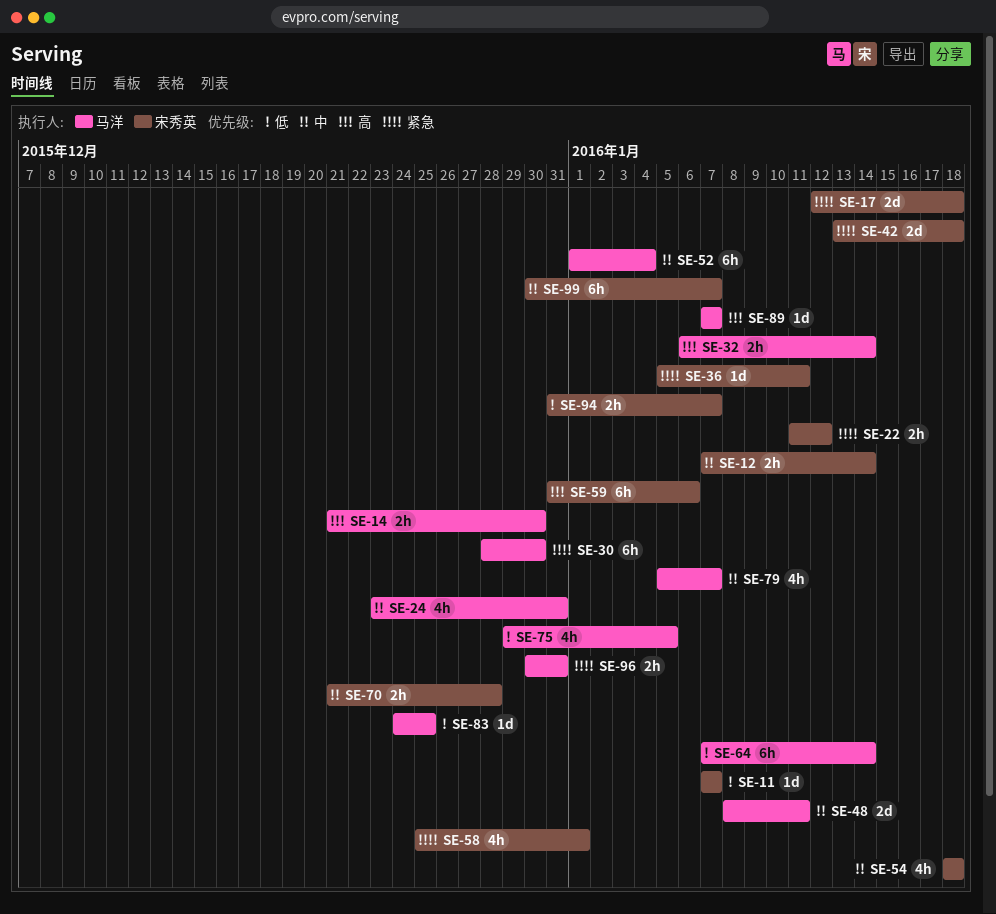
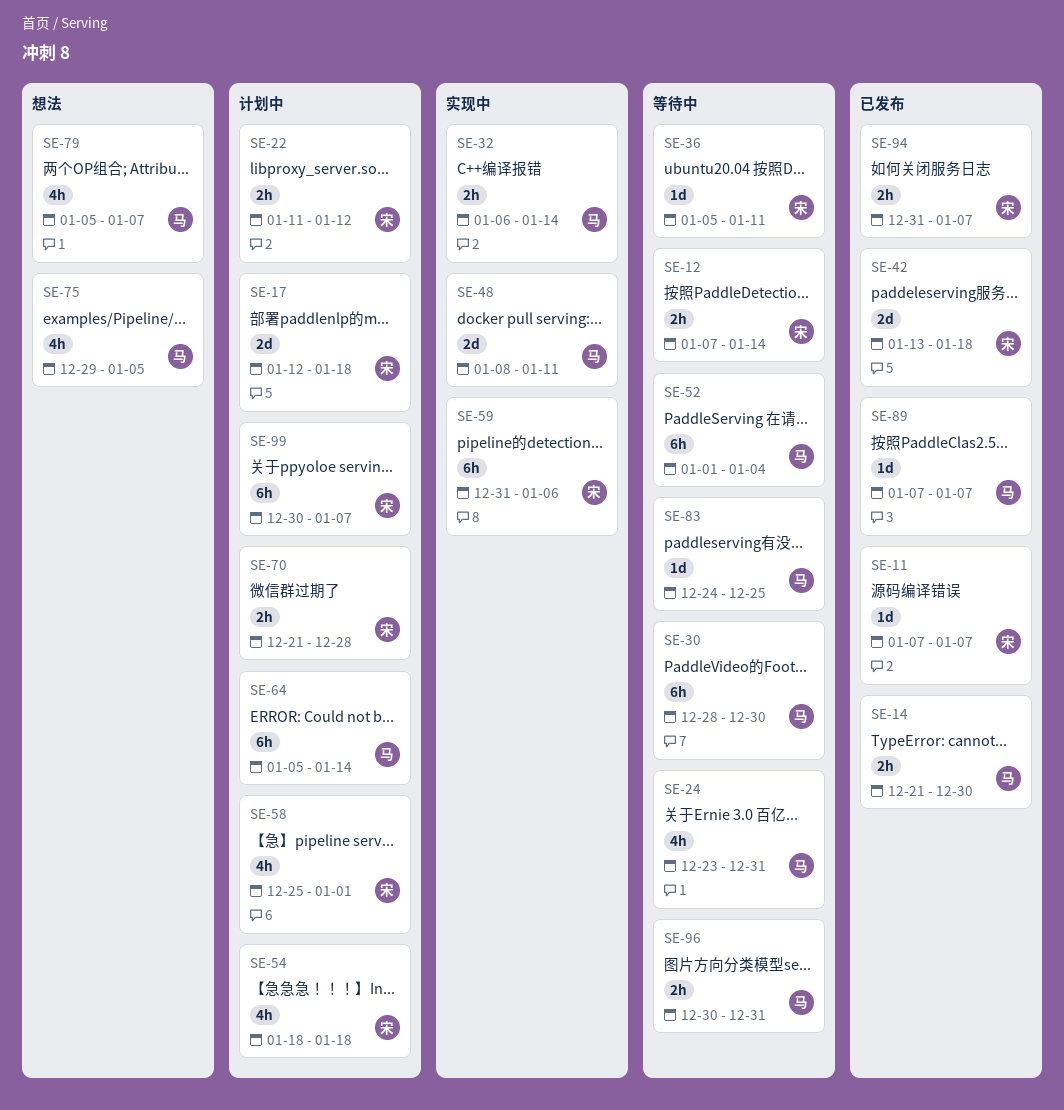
SE-64, start: Jan 7 -> Jan 5

